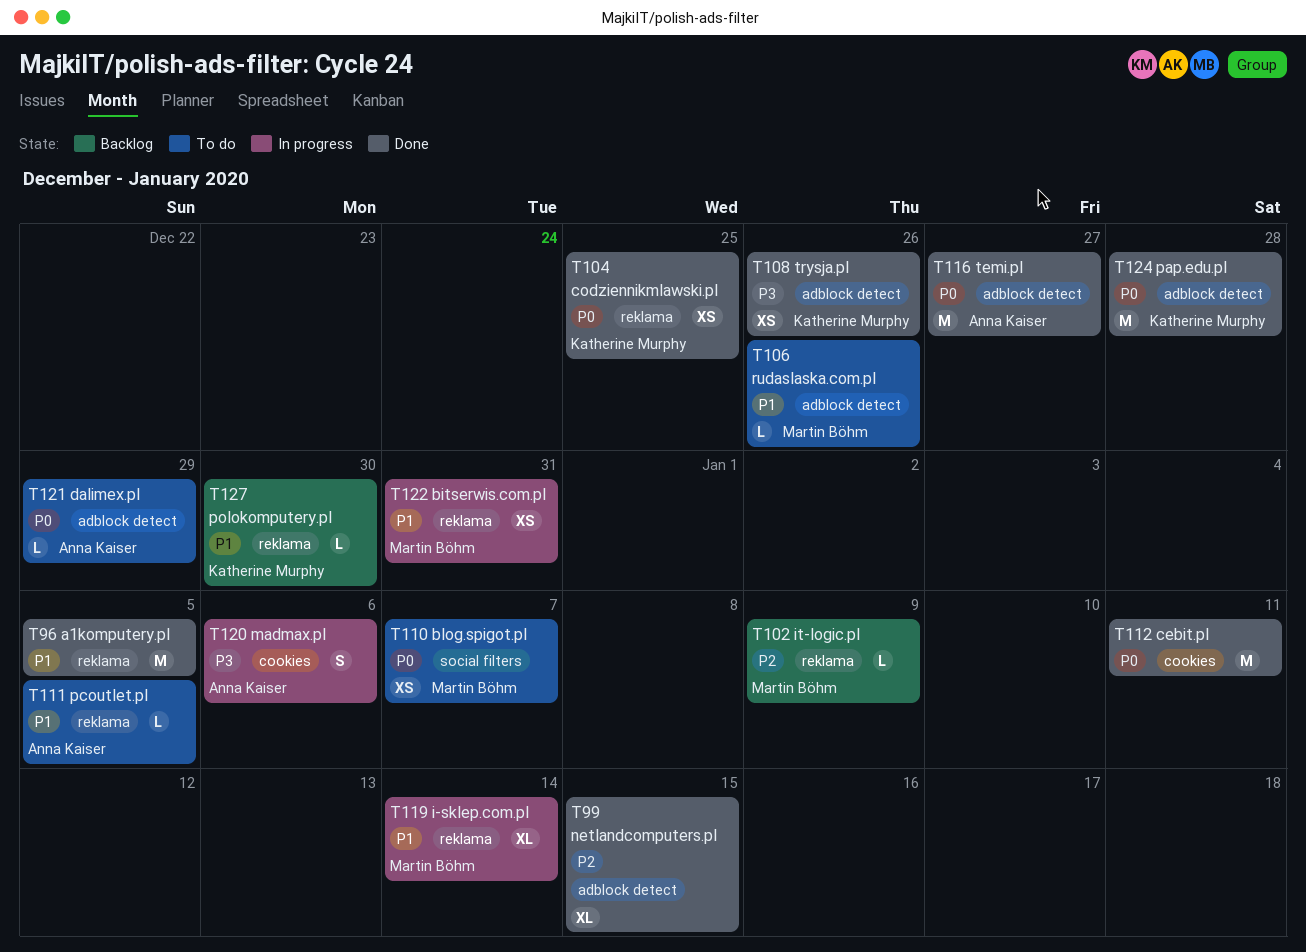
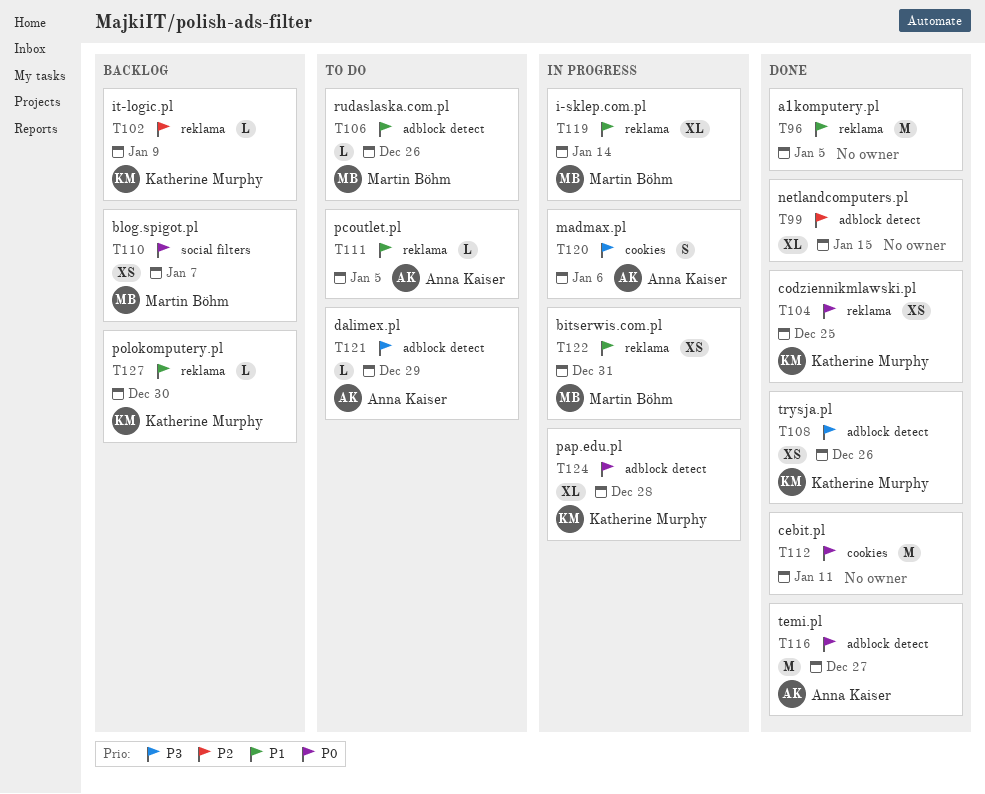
T102, owner: Martin Böhm -> Katherine Murphy
T110, status: To do -> Backlog
T121, priority: P0 -> P3
T124, status: Done -> In progress
T124, estimate: M -> XL

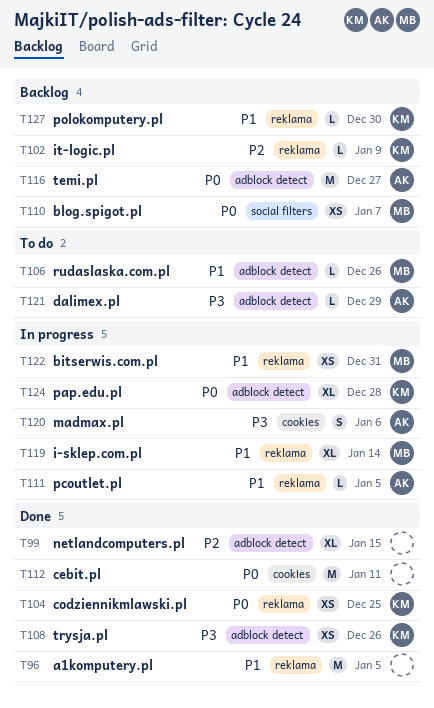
T111, status: To do -> In progress
T116, status: Done -> Backlog

